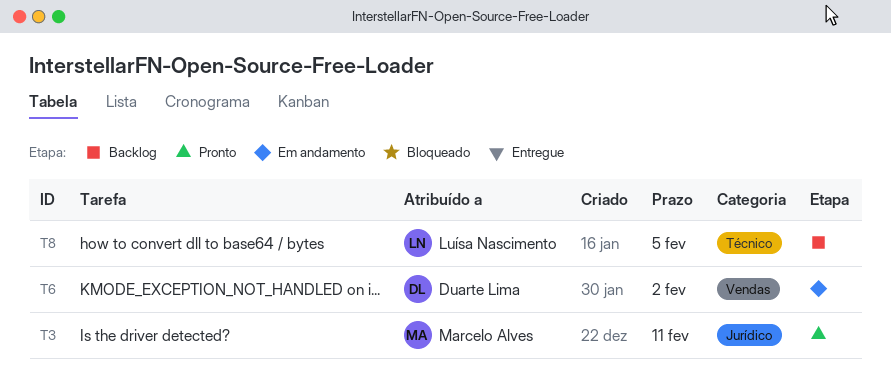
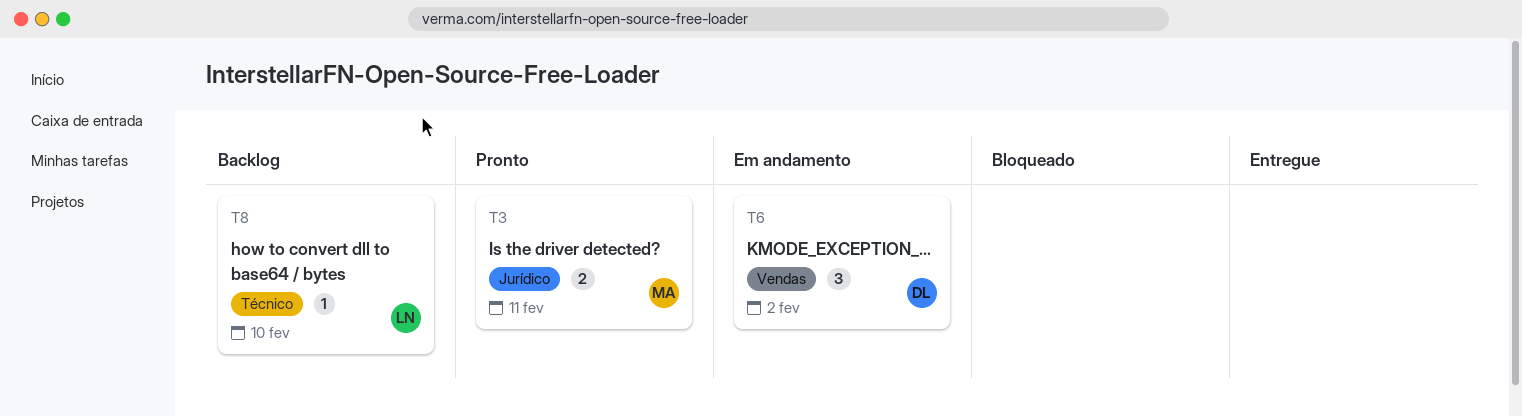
T8, due: Feb 5 -> Feb 10

